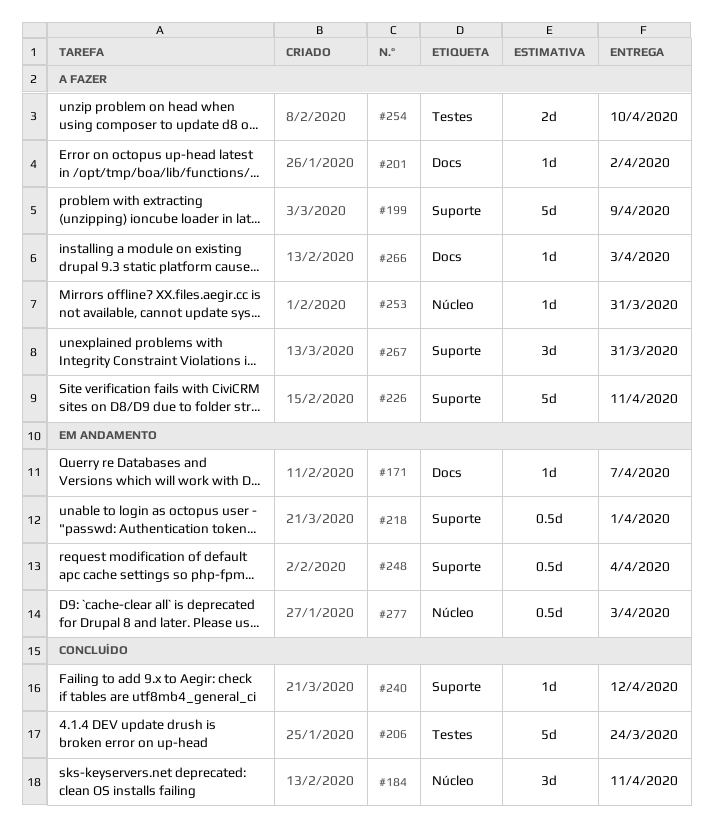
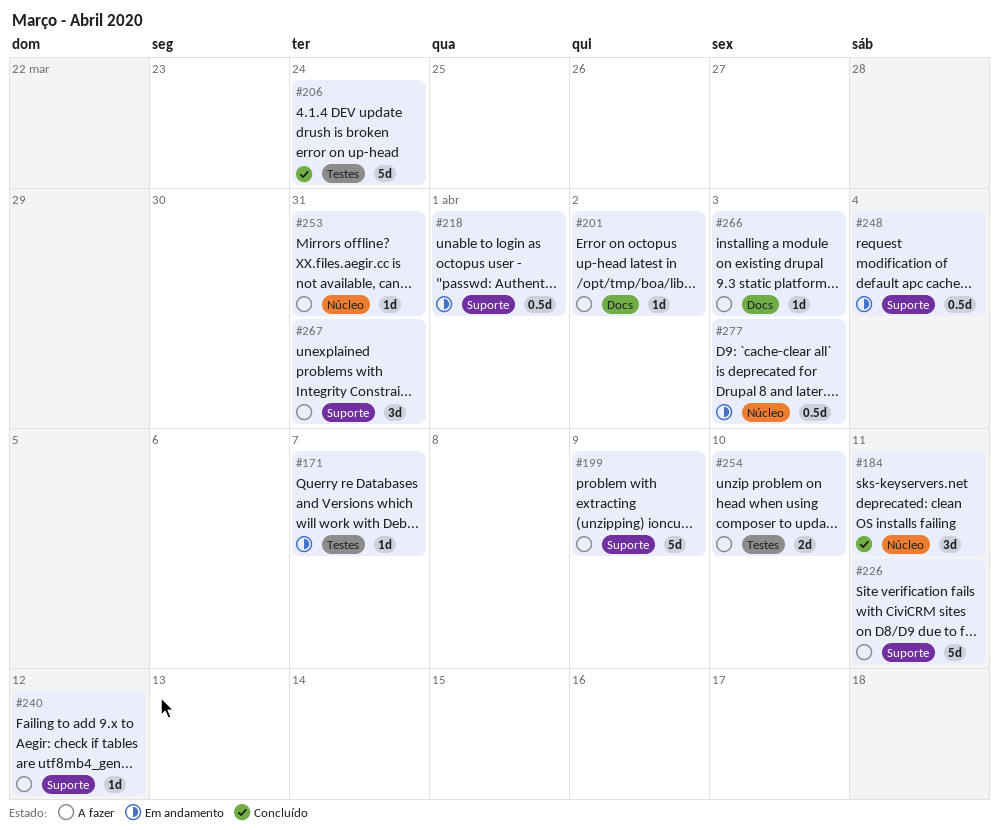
#171, label: Docs -> Testes
#240, status: Concluído -> A fazer

